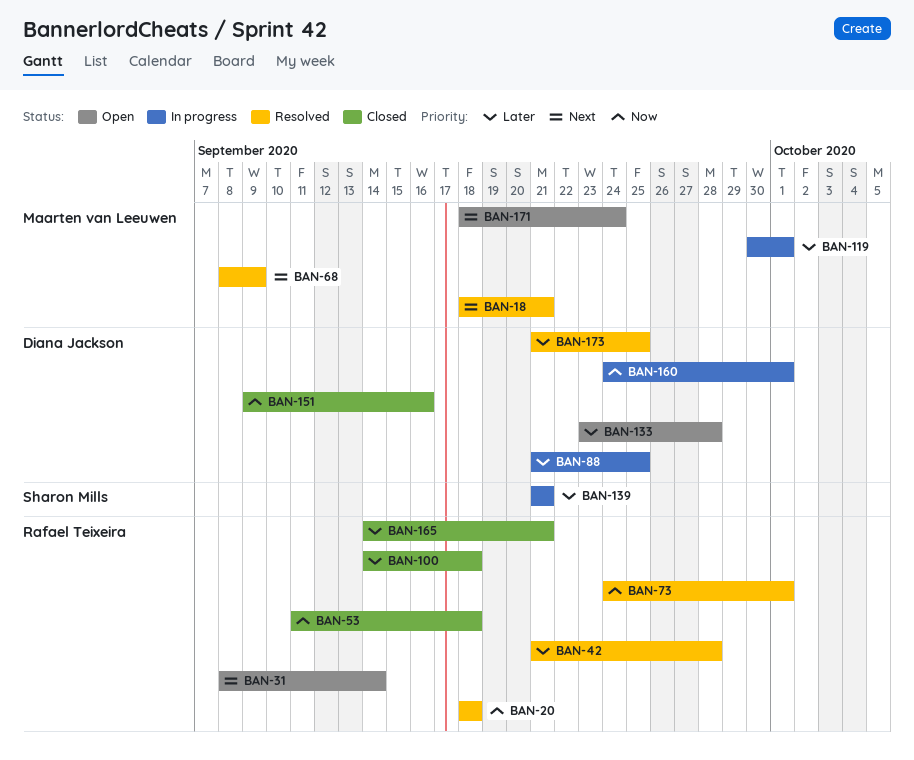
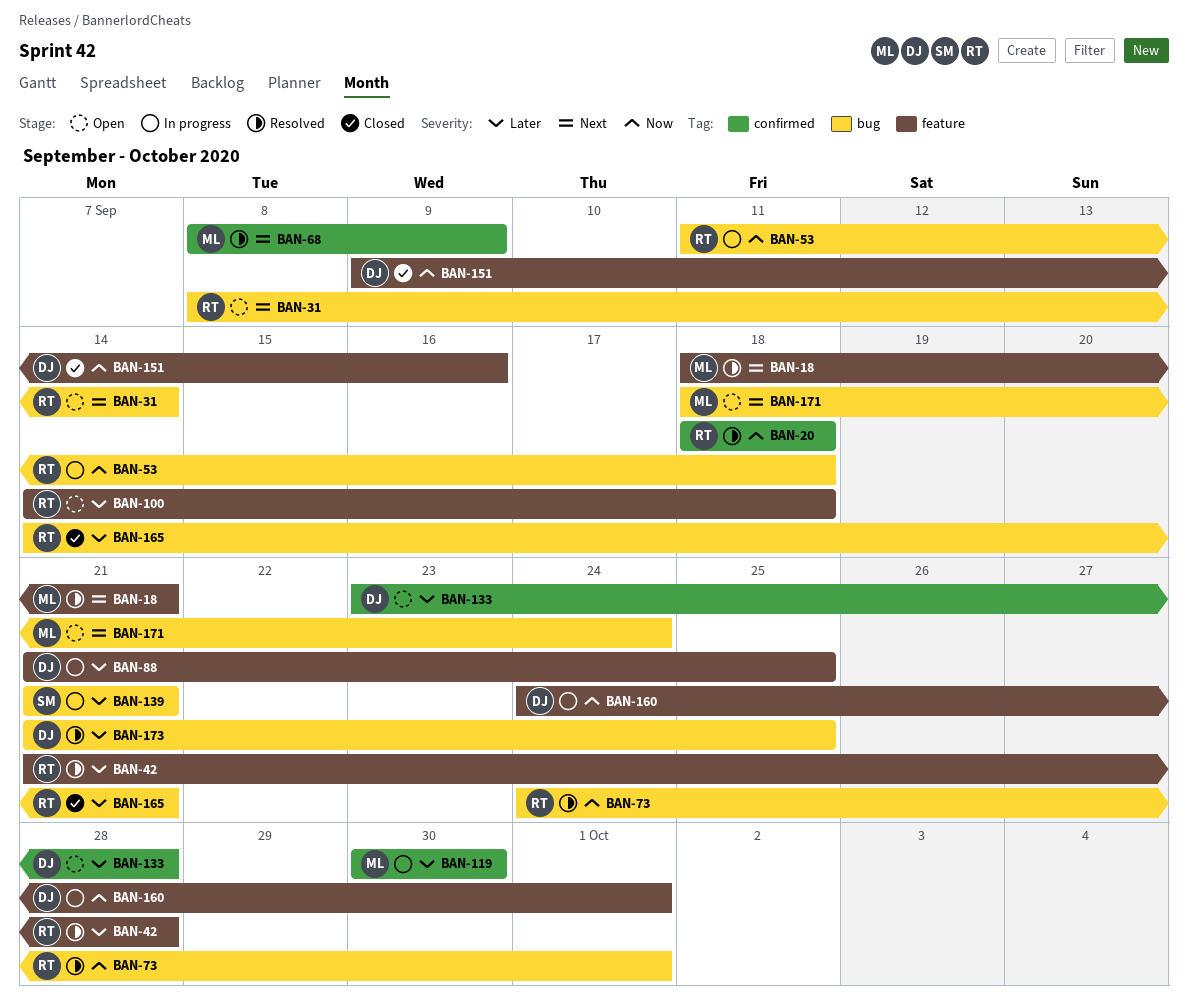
BAN-53, status: Closed -> In progress
BAN-100, status: Closed -> Open
BAN-119, due: Oct 1 -> Sep 30

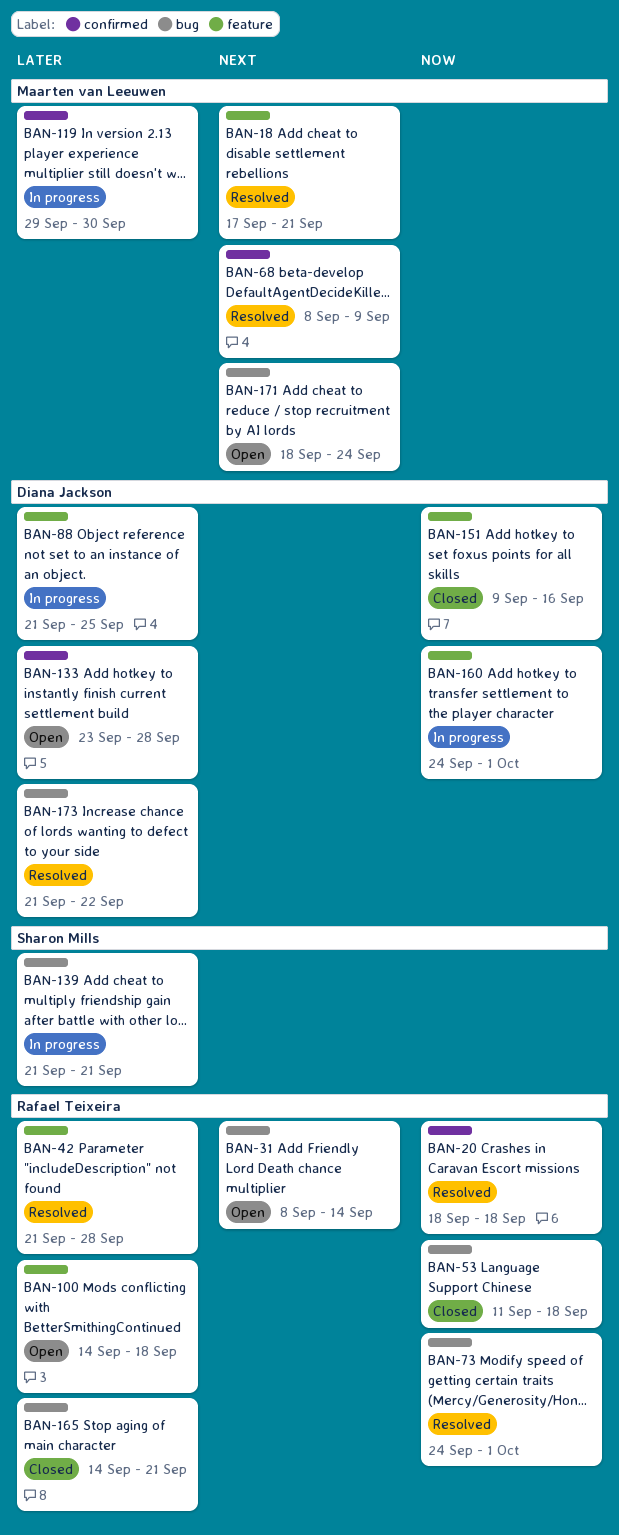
BAN-18, start: Sep 18 -> Sep 17
BAN-53, status: In progress -> Closed
BAN-119, start: Sep 30 -> Sep 29
BAN-173, due: Sep 25 -> Sep 22

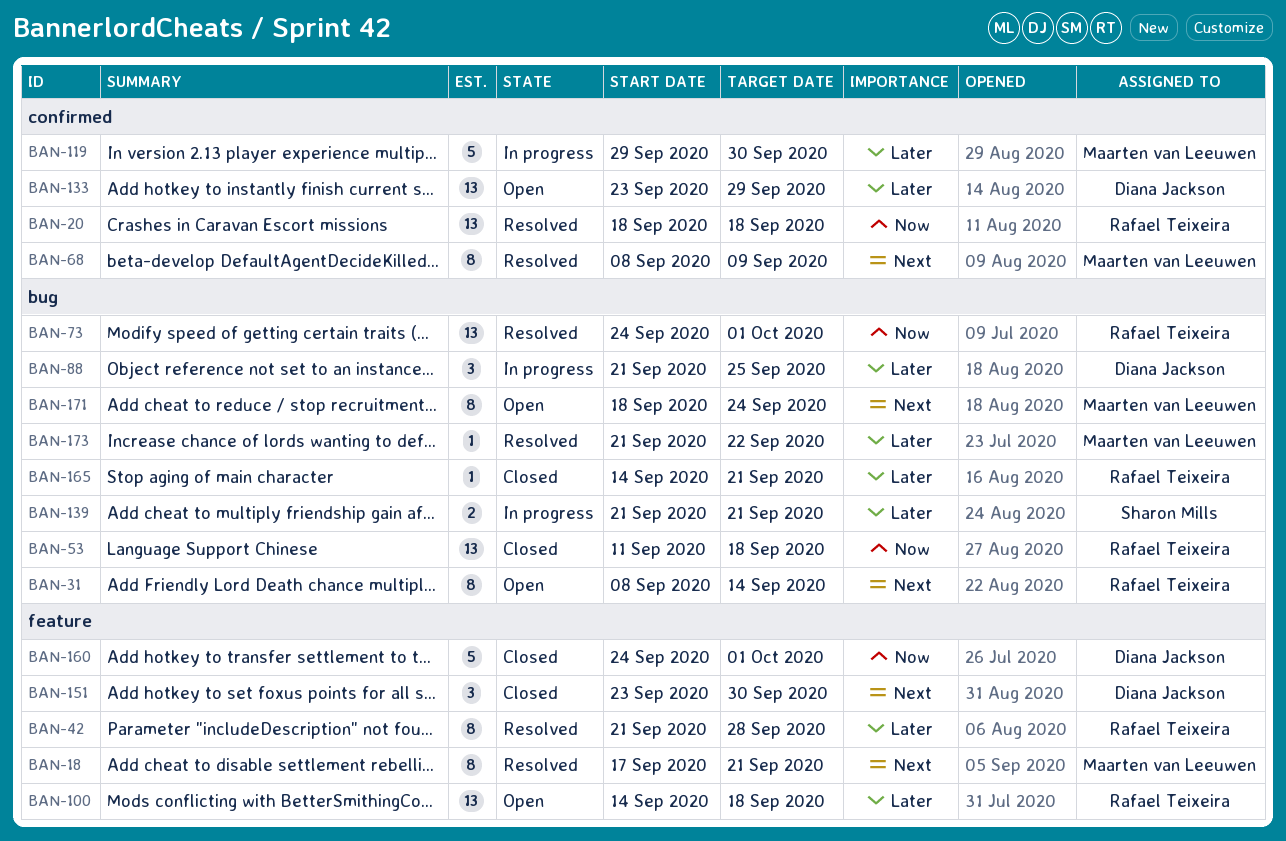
BAN-88, label: feature -> bug
BAN-133, due: Sep 28 -> Sep 29
BAN-151, priority: Now -> Next
BAN-151, start: Sep 9 -> Sep 23
BAN-151, due: Sep 16 -> Sep 30
BAN-160, status: In progress -> Closed
BAN-173, owner: Diana Jackson -> Maarten van Leeuwen

